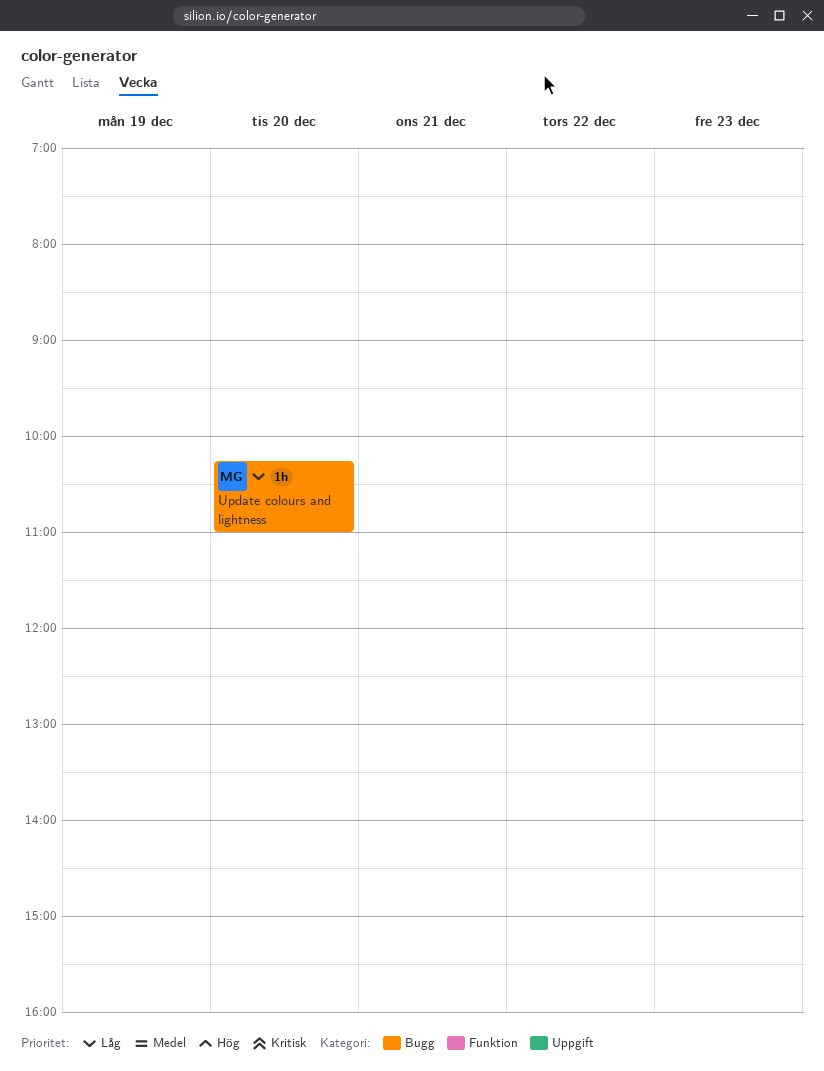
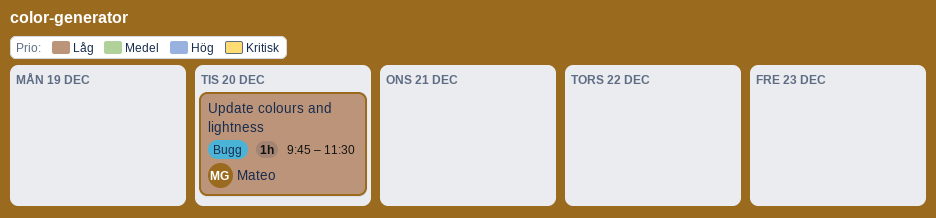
Update colours and lightness, begins: 10:15 -> 09:45
Update colours and lightness, ends: 11:00 -> 11:30

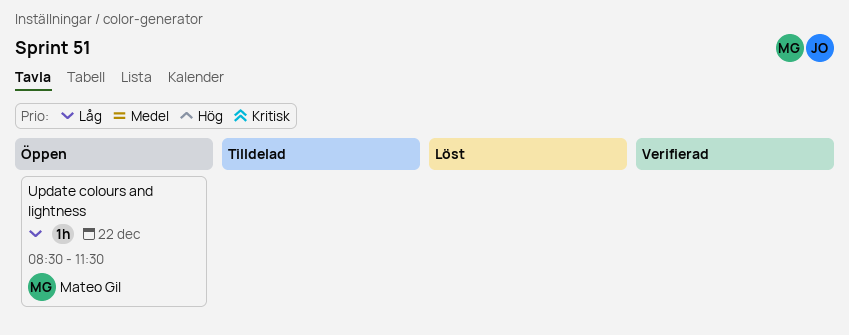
Update colours and lightness, day: Dec 20 -> Dec 22
Update colours and lightness, begins: 09:45 -> 08:30

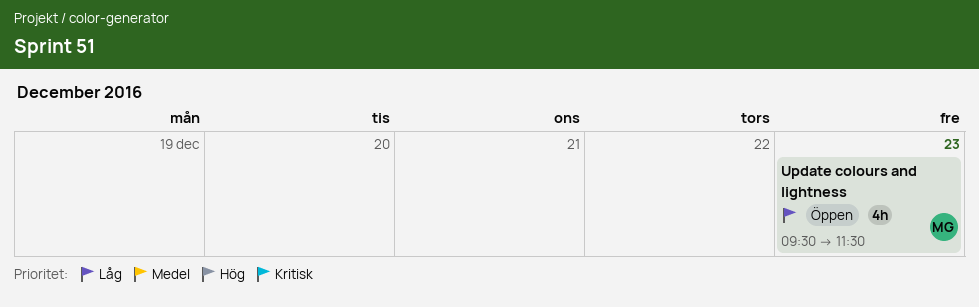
Update colours and lightness, estimate: 1h -> 4h
Update colours and lightness, day: Dec 22 -> Dec 23
Update colours and lightness, begins: 08:30 -> 09:30

